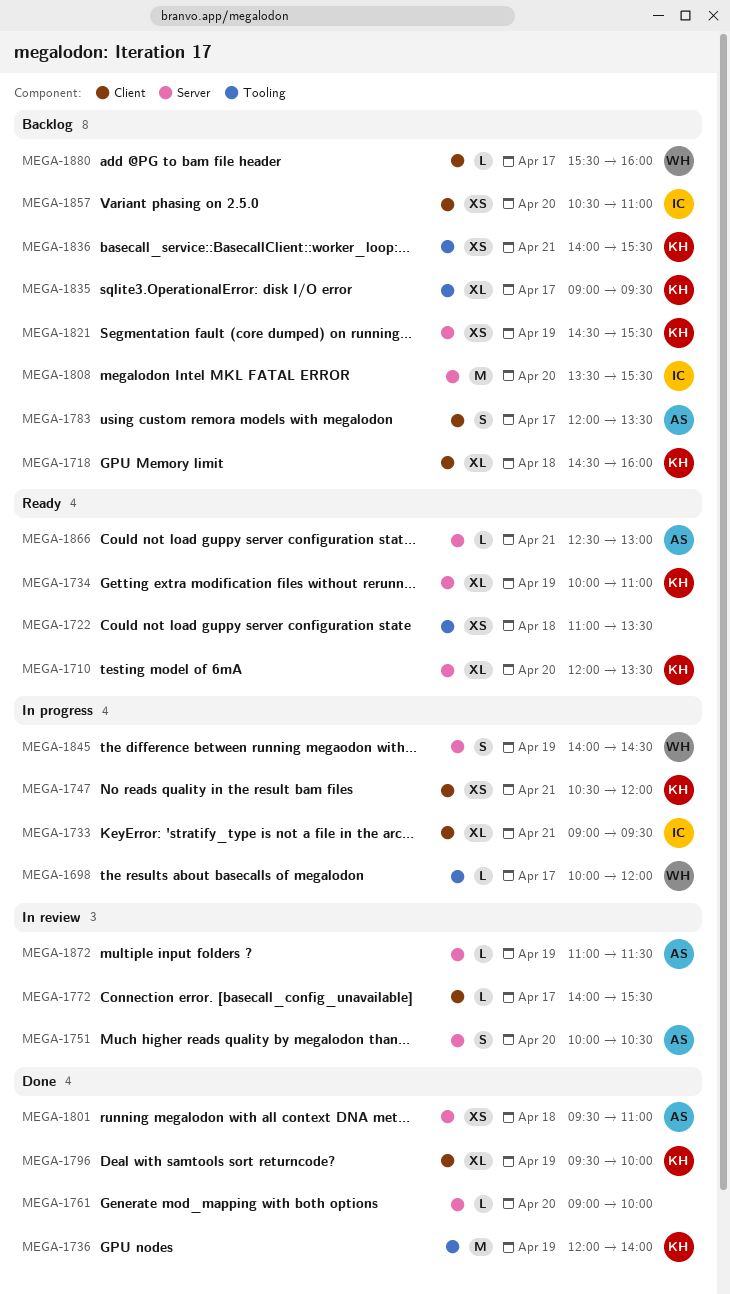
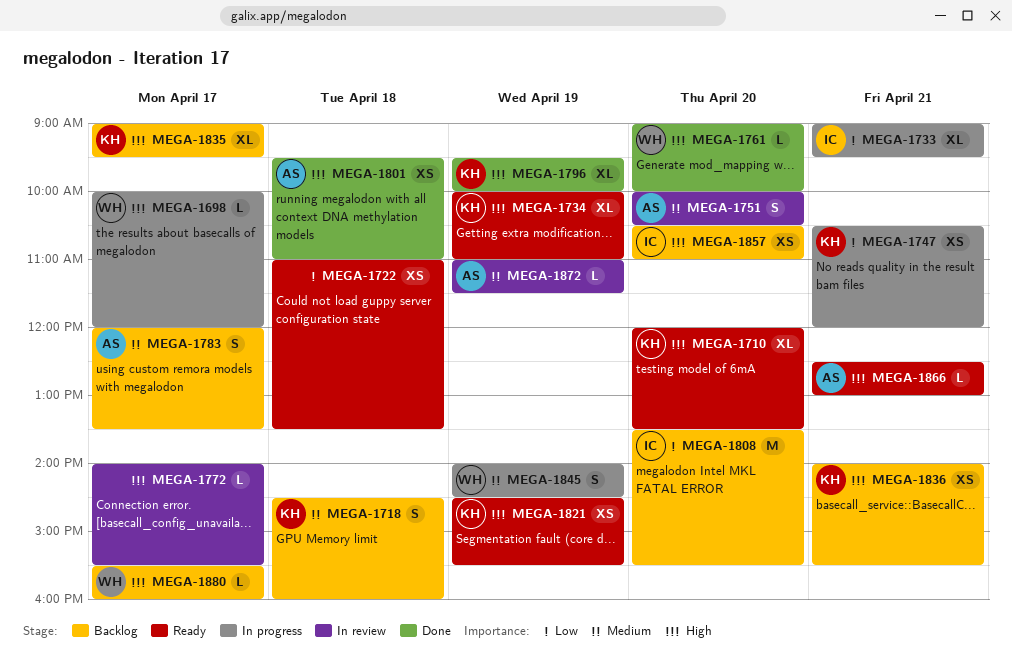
MEGA-1718, estimate: XL -> S
MEGA-1736: present -> none
MEGA-1761, owner: none -> WH
MEGA-1821, status: Backlog -> Ready

